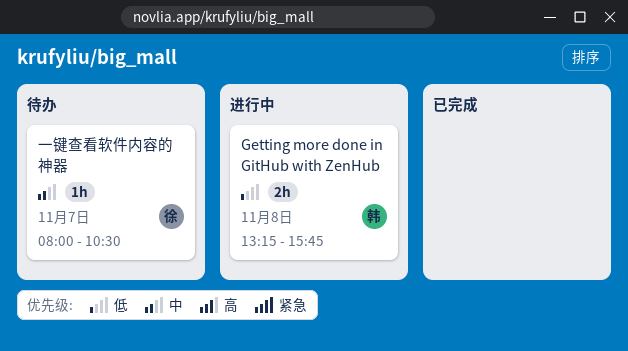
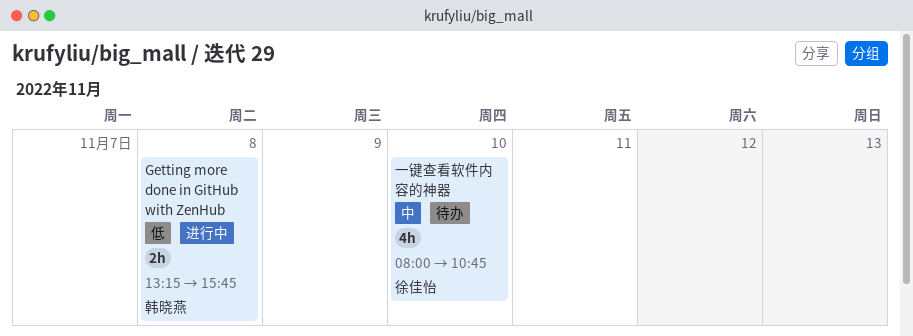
一键查看软件内容的神器, estimate: 1h -> 4h
一键查看软件内容的神器, day: Nov 7 -> Nov 10
一键查看软件内容的神器, ends: 10:30 -> 10:45

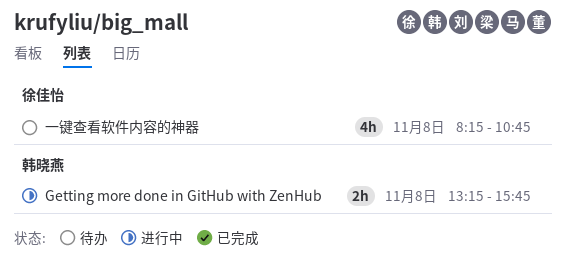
一键查看软件内容的神器, day: Nov 10 -> Nov 8
一键查看软件内容的神器, begins: 08:00 -> 08:15

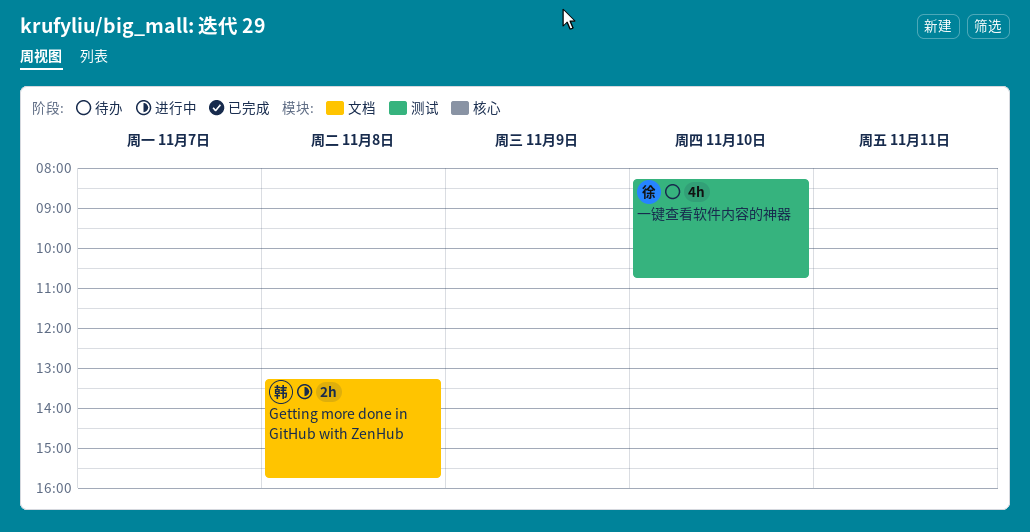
一键查看软件内容的神器, day: Nov 8 -> Nov 10

